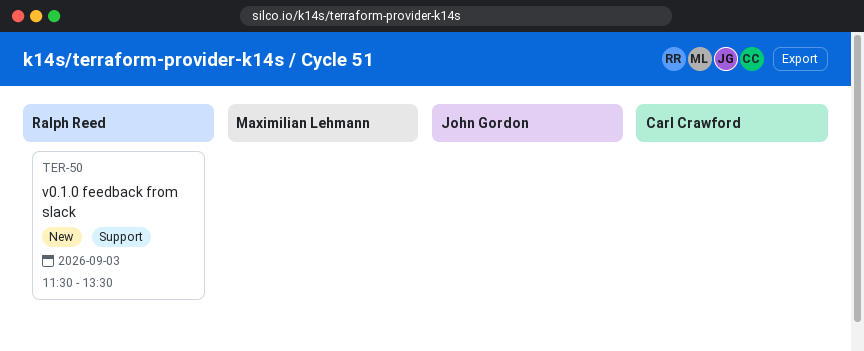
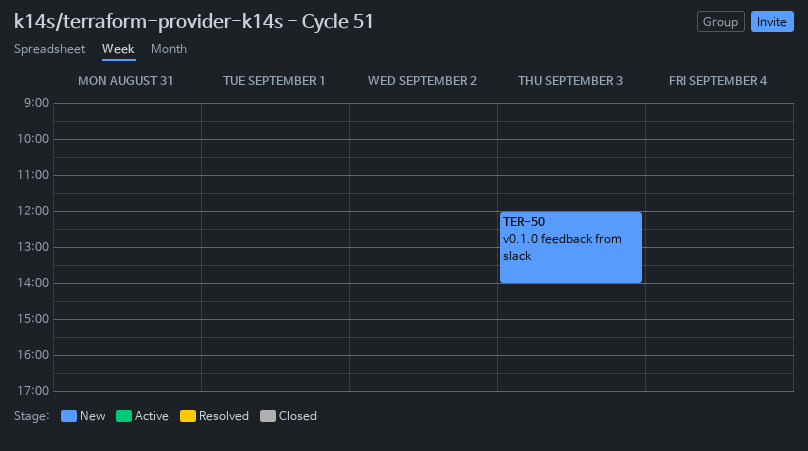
TER-50, begins: 11:30 -> 12:00
TER-50, ends: 13:30 -> 14:00

